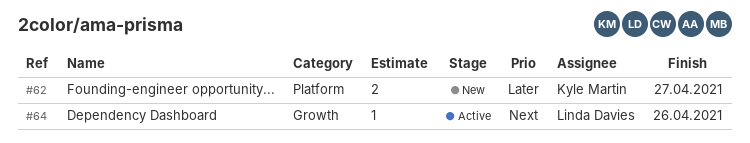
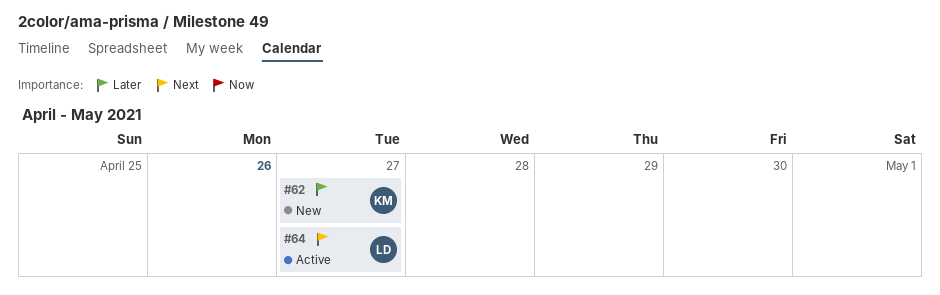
#64, due: Apr 26 -> Apr 27

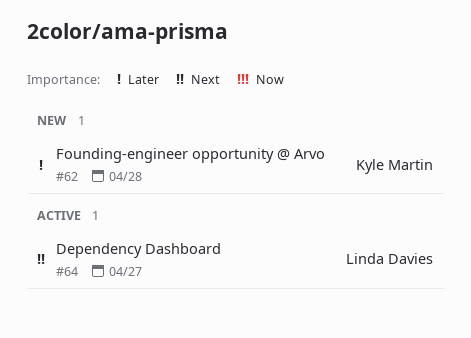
#62, due: Apr 27 -> Apr 28

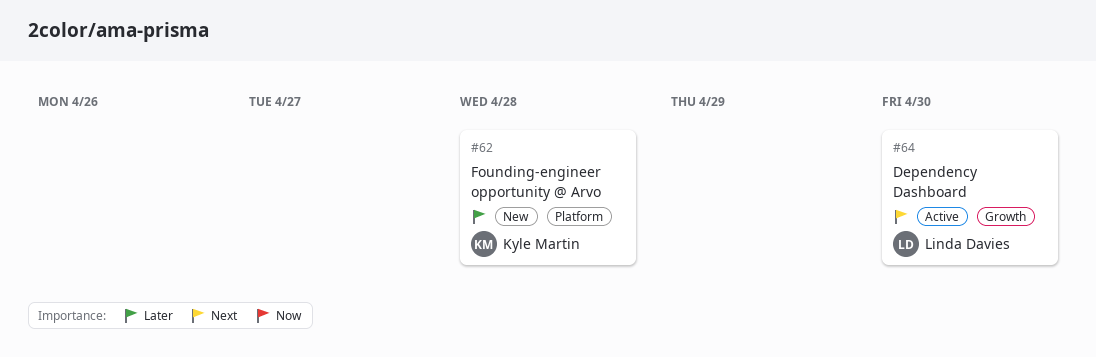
#64, due: Apr 27 -> Apr 30

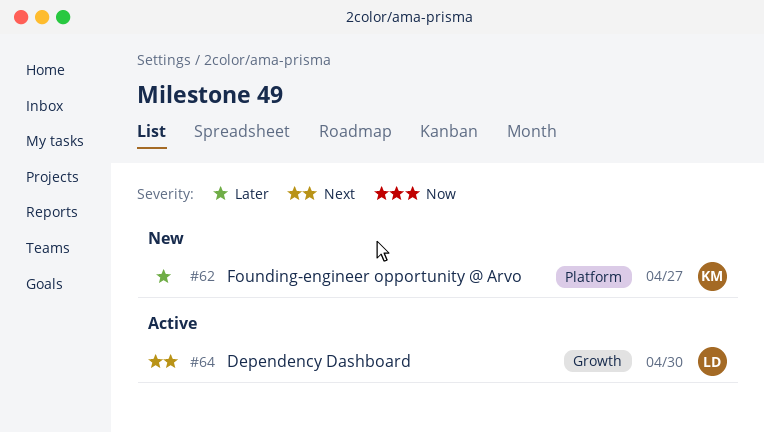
#62, due: Apr 28 -> Apr 27

